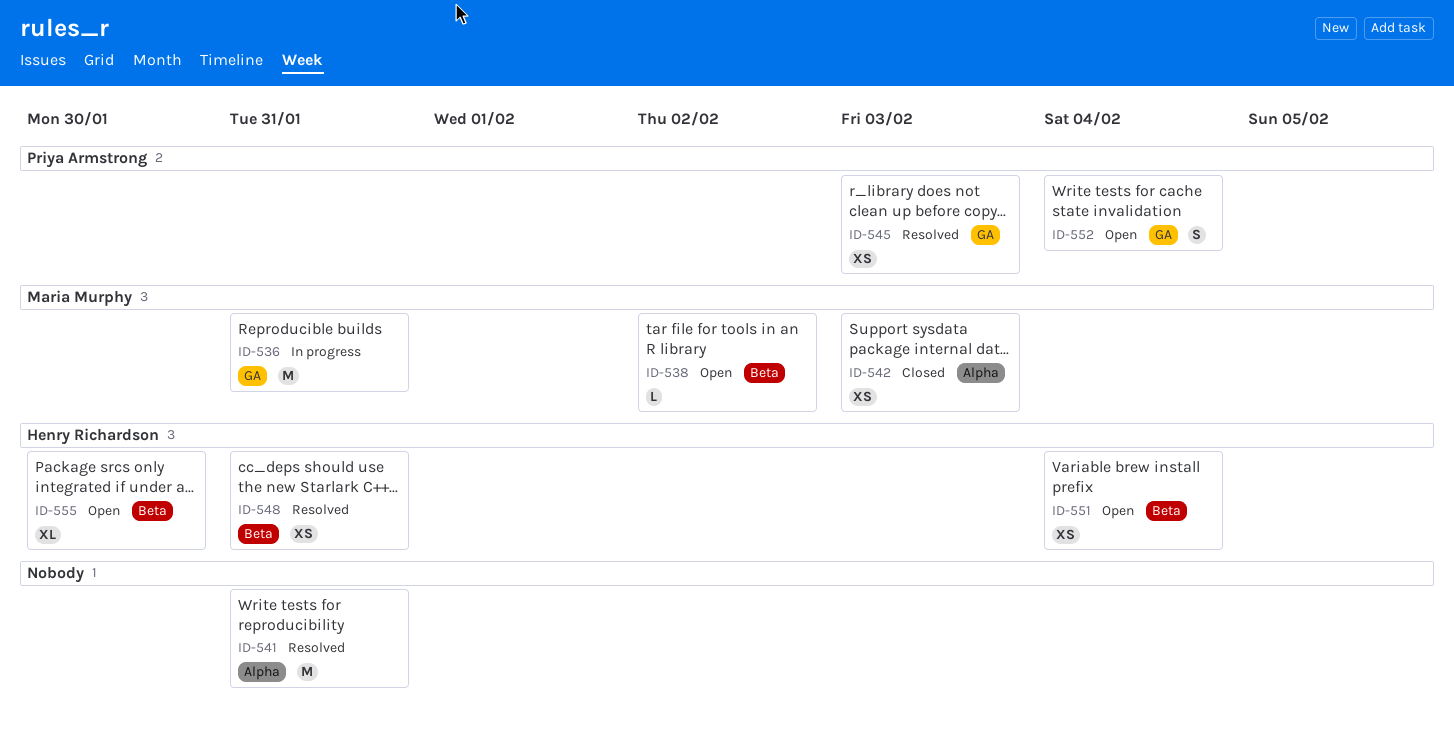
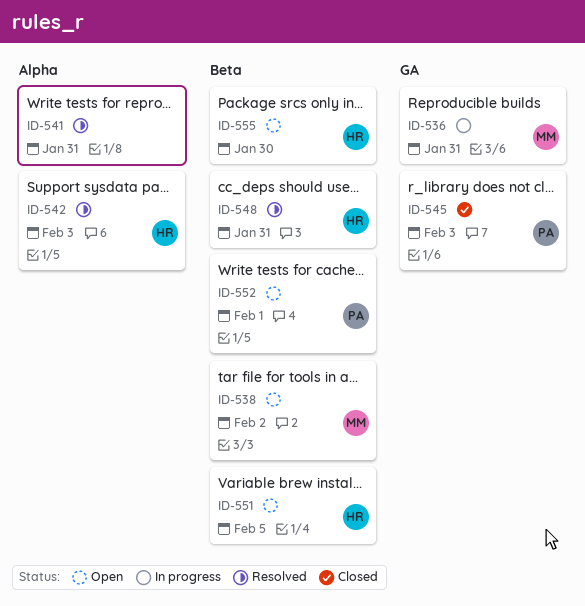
ID-542, status: Closed -> Resolved
ID-542, owner: Maria Murphy -> Henry Richardson
ID-545, status: Resolved -> Closed
ID-551, due: Feb 4 -> Feb 5
ID-552, label: GA -> Beta
ID-552, due: Feb 4 -> Feb 1

